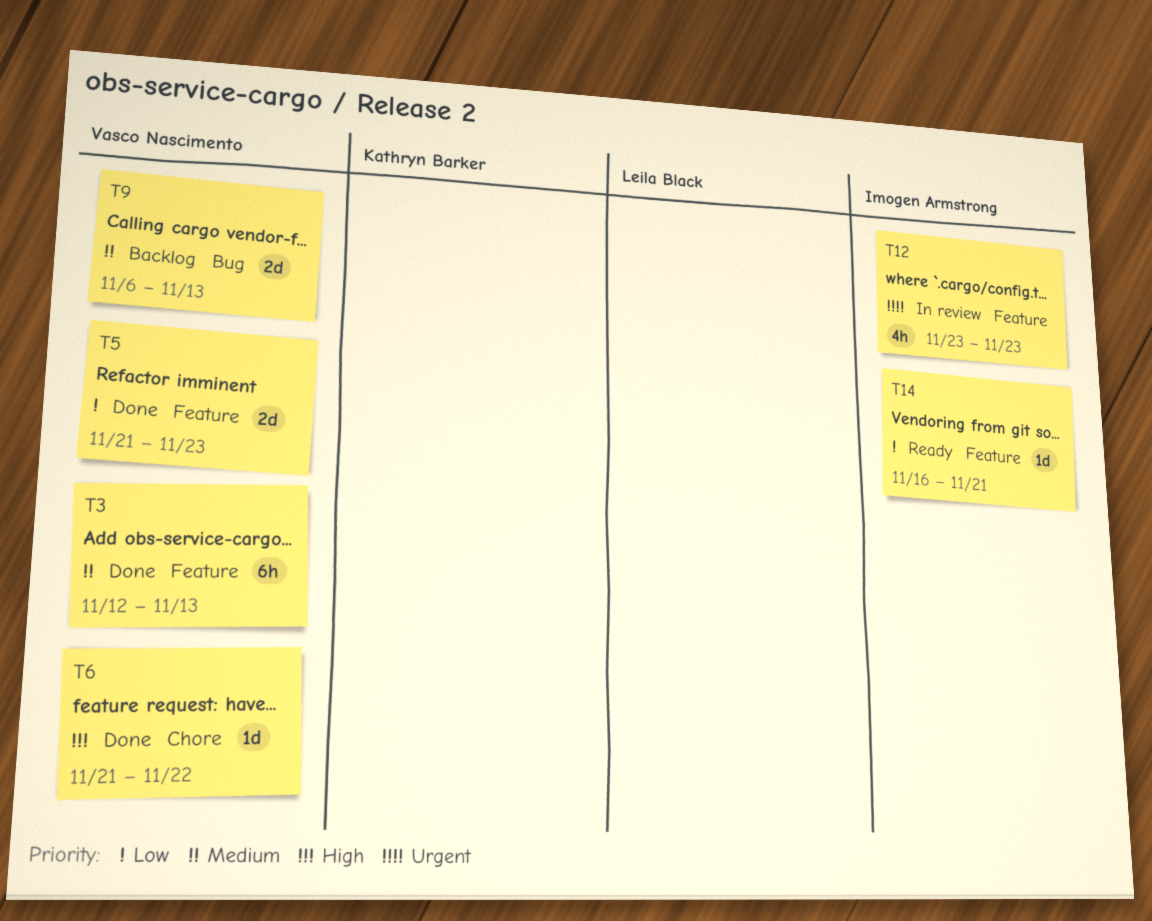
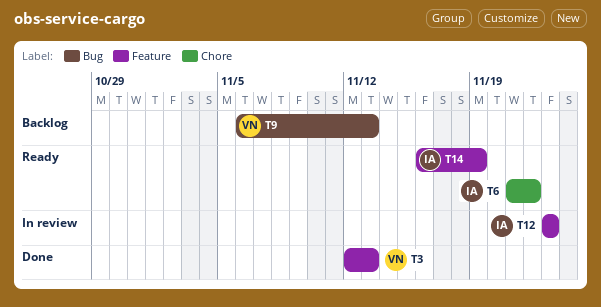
T5: present -> none
T6, status: Done -> Ready
T6, owner: Vasco Nascimento -> Imogen Armstrong
T14, due: Nov 21 -> Nov 19

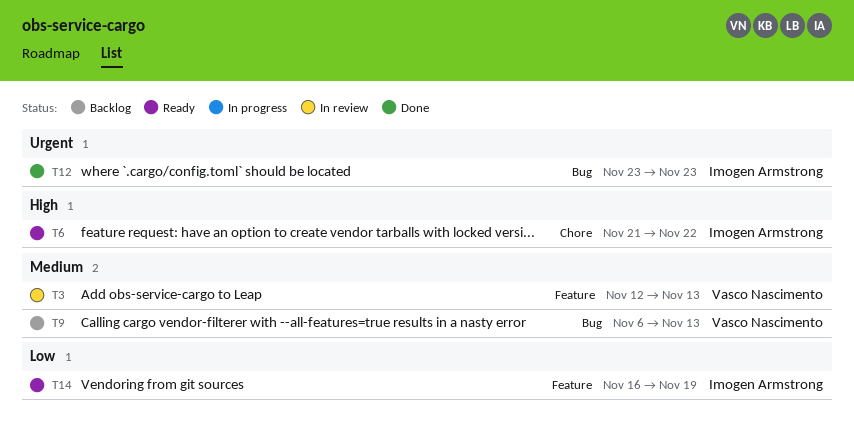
T3, status: Done -> In review
T12, status: In review -> Done
T12, label: Feature -> Bug

